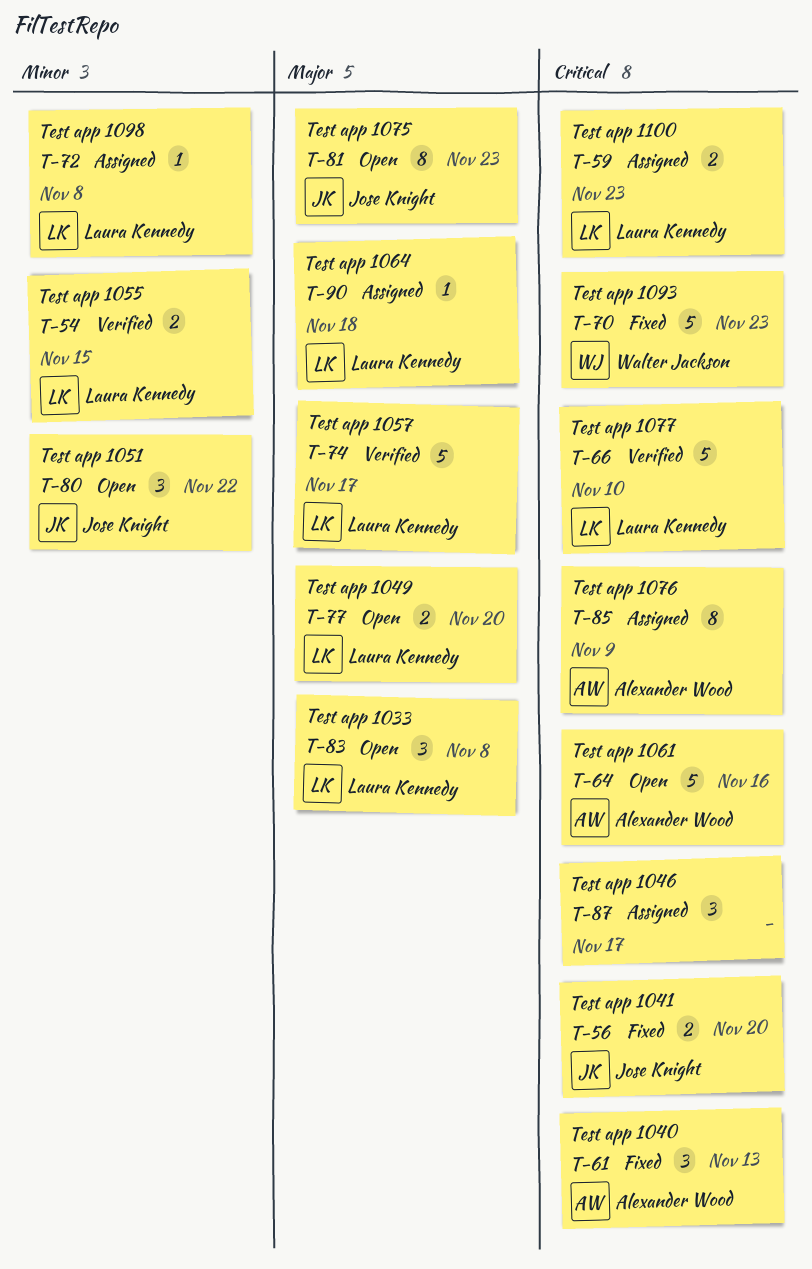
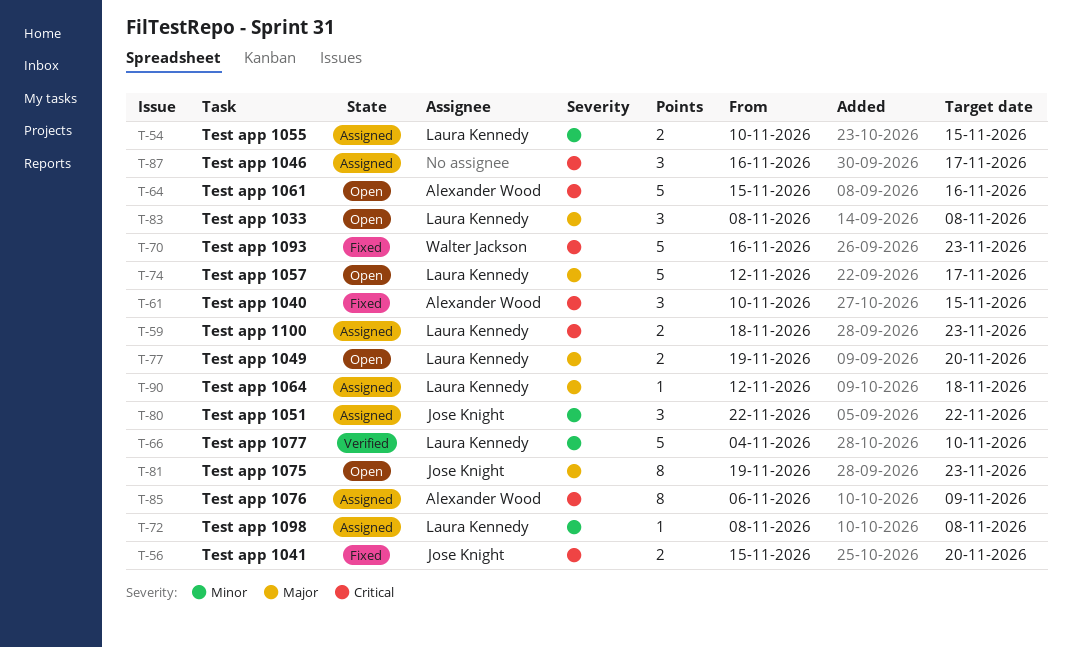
T-54, status: Verified -> Assigned
T-61, due: Nov 13 -> Nov 15
T-66, priority: Critical -> Minor
T-74, status: Verified -> Open
T-80, status: Open -> Assigned

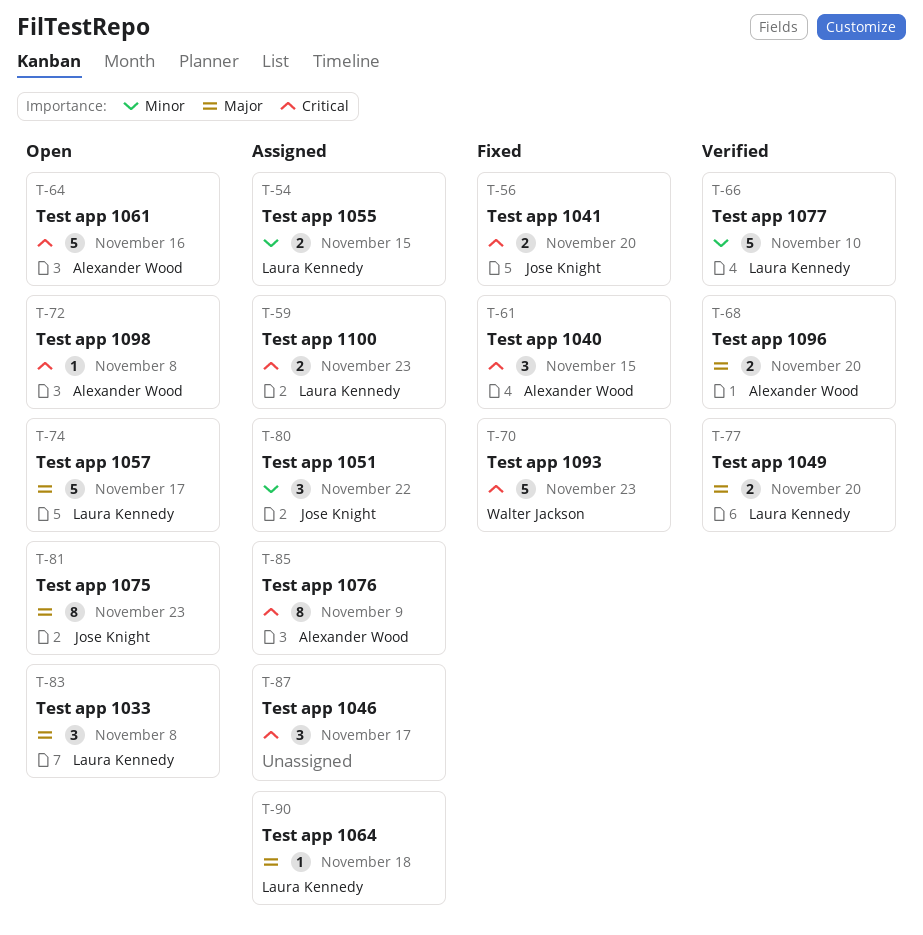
T-68: none -> present
T-72, status: Assigned -> Open
T-72, owner: Laura Kennedy -> Alexander Wood
T-72, priority: Minor -> Critical
T-77, status: Open -> Verified

